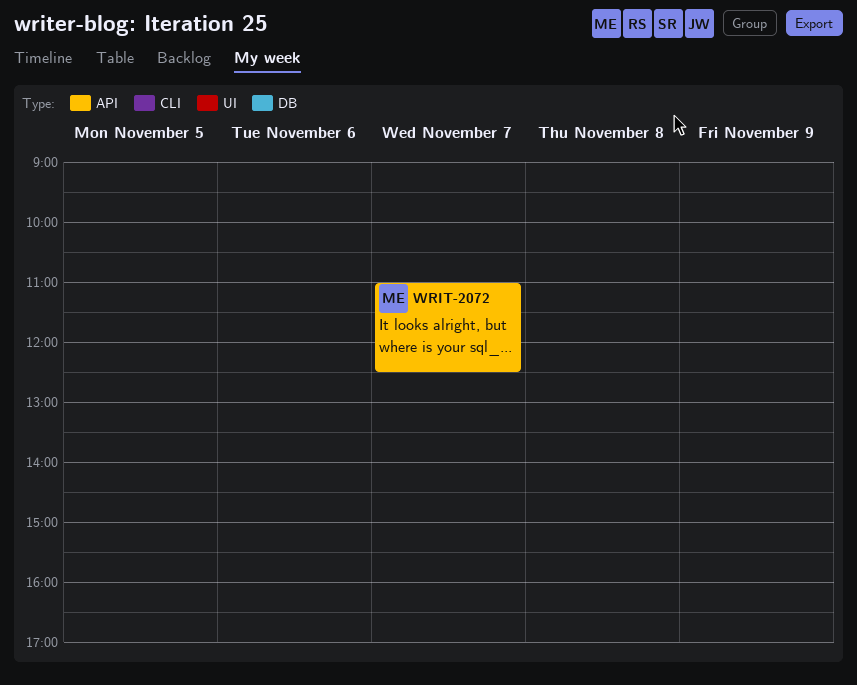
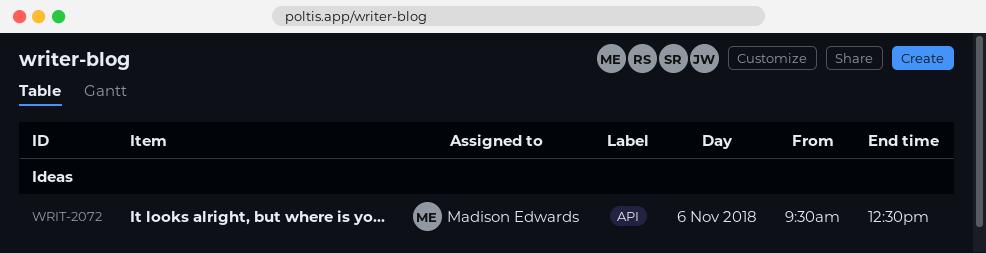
WRIT-2072, day: Nov 7 -> Nov 6
WRIT-2072, begins: 11:00 -> 09:30

